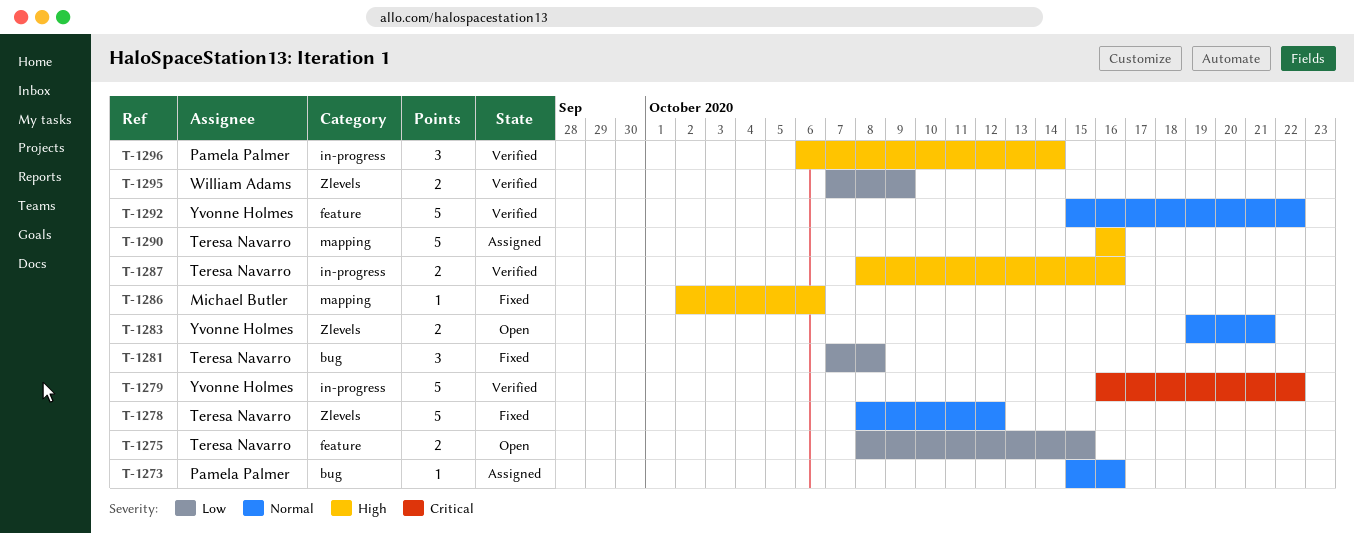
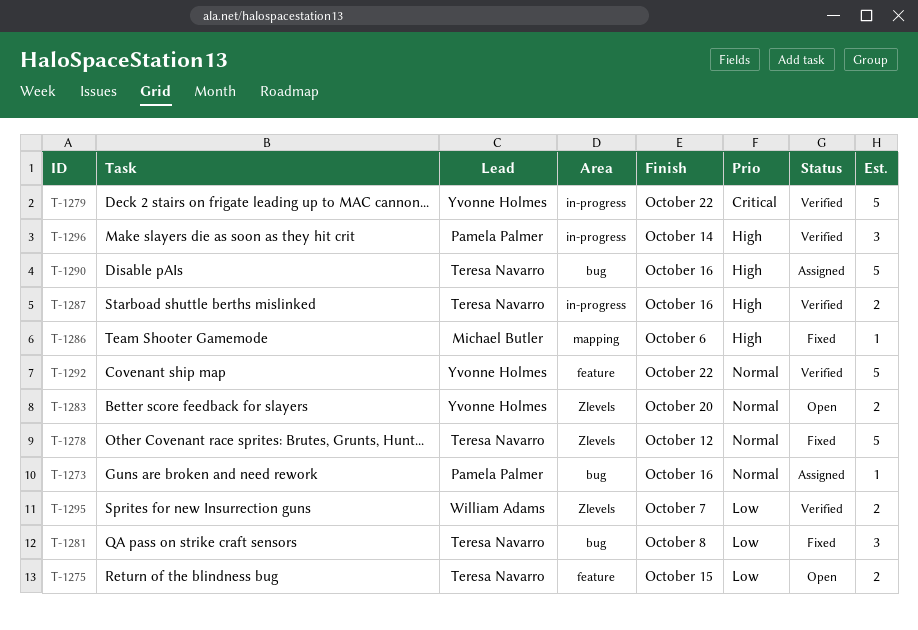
T-1283, due: Oct 21 -> Oct 20
T-1290, label: mapping -> bug
T-1295, due: Oct 9 -> Oct 7

